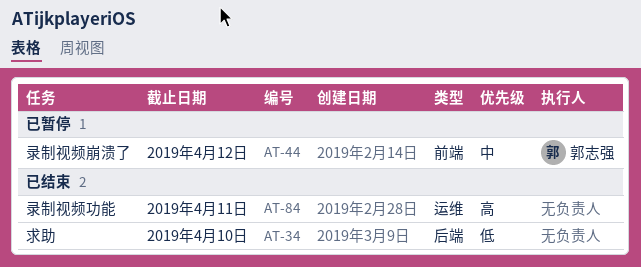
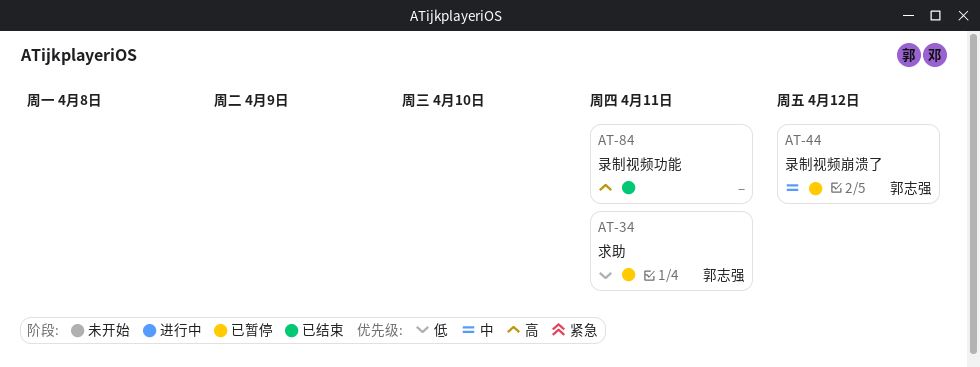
AT-34, status: 已结束 -> 已暂停
AT-34, owner: none -> 郭志强
AT-34, due: Apr 10 -> Apr 11

